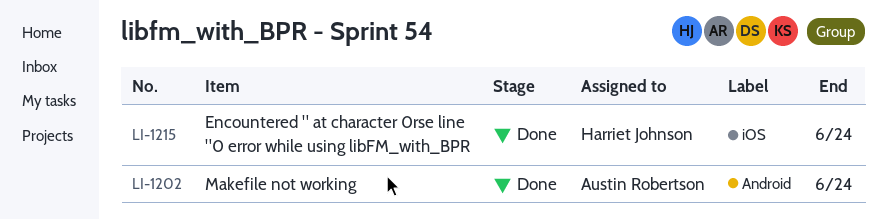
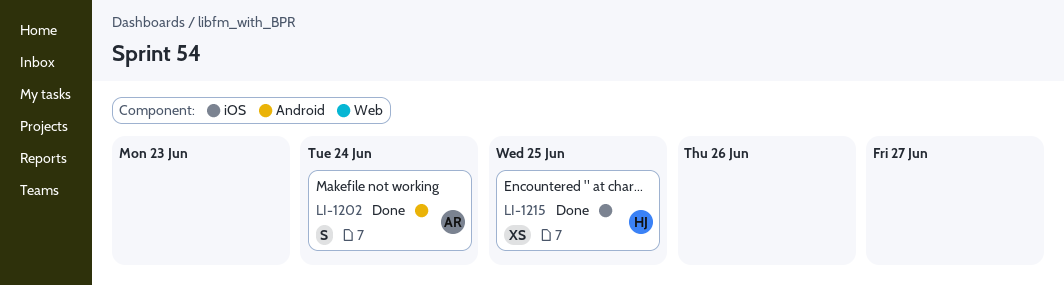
LI-1215, due: Jun 24 -> Jun 25

